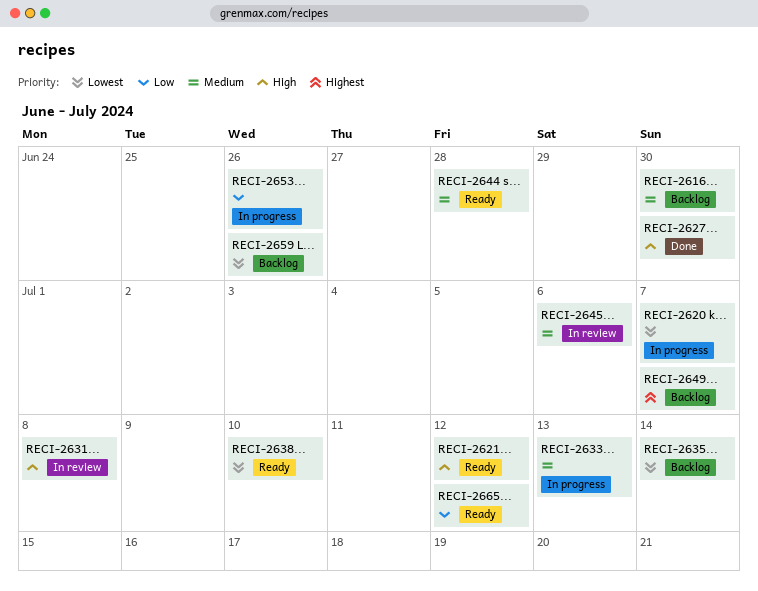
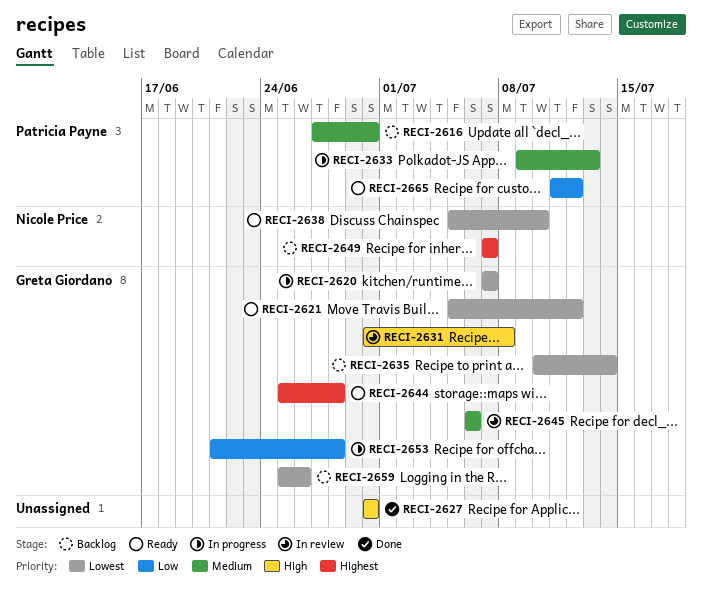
RECI-2621, priority: High -> Lowest
RECI-2644, priority: Medium -> Highest
RECI-2653, due: Jun 26 -> Jun 28

